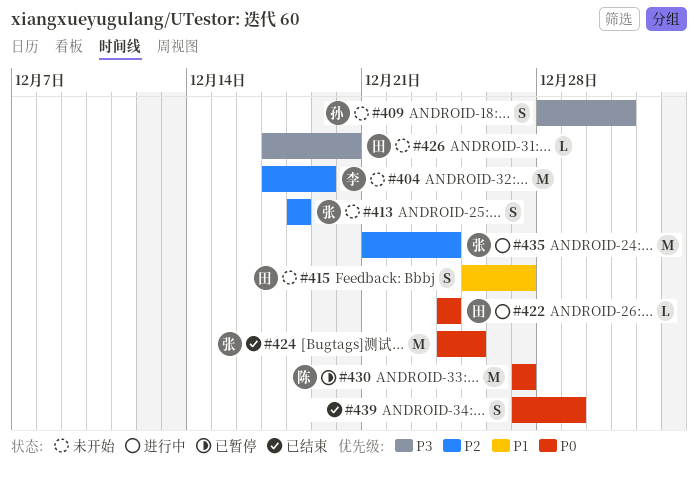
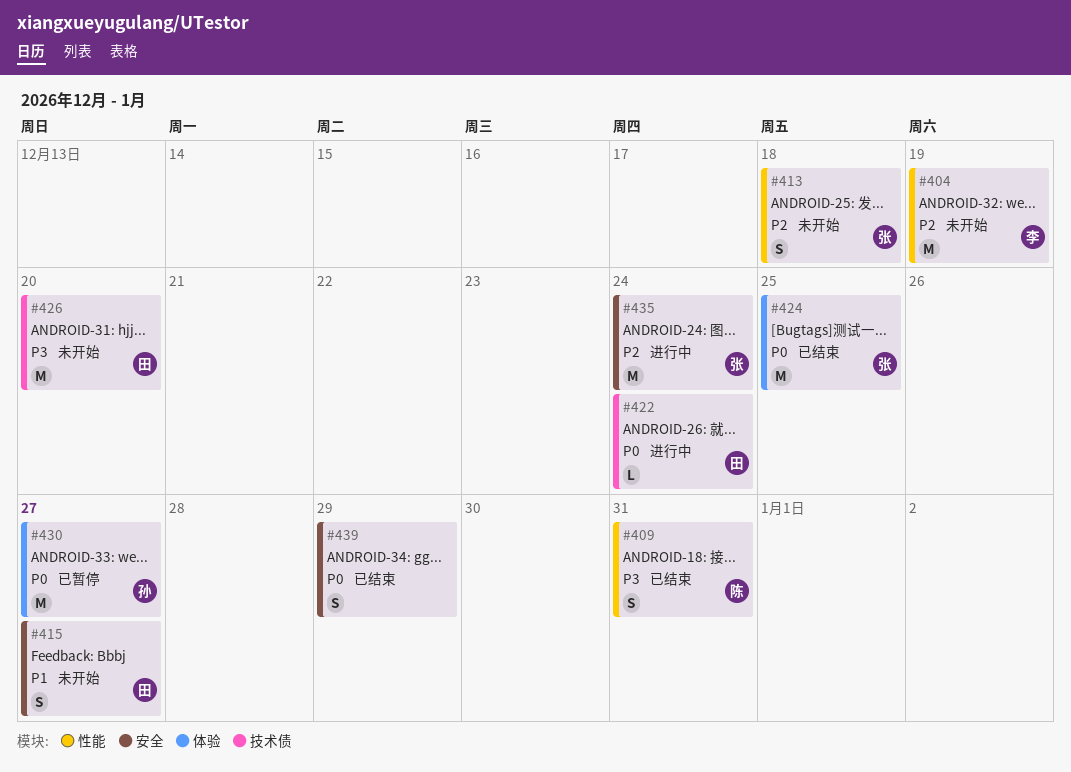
#409, status: 未开始 -> 已结束
#409, owner: 孙 -> 陈
#426, estimate: L -> M
#430, owner: 陈 -> 孙

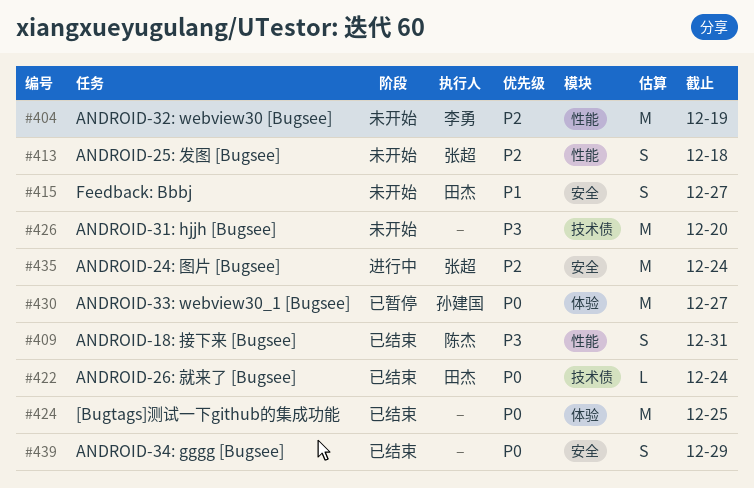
#422, status: 进行中 -> 已结束
#424, owner: 张超 -> none
#426, owner: 田杰 -> none

